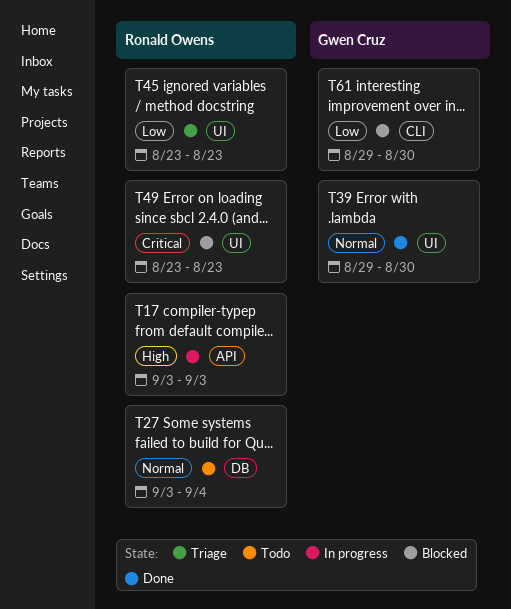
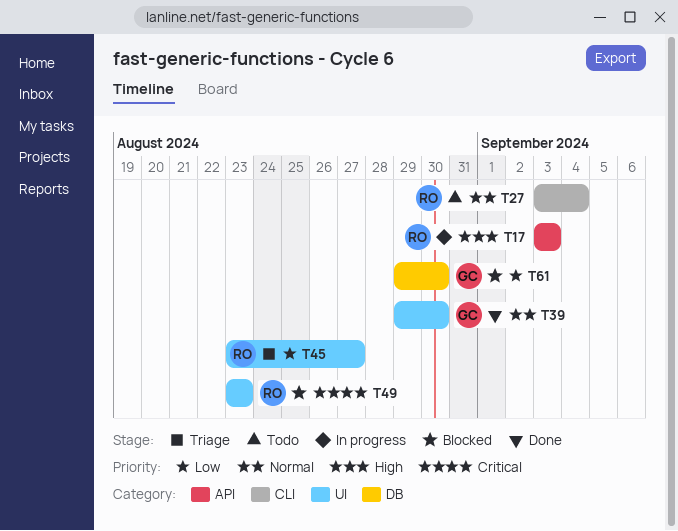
T27, label: DB -> CLI
T45, due: Aug 23 -> Aug 27
T61, label: CLI -> DB

